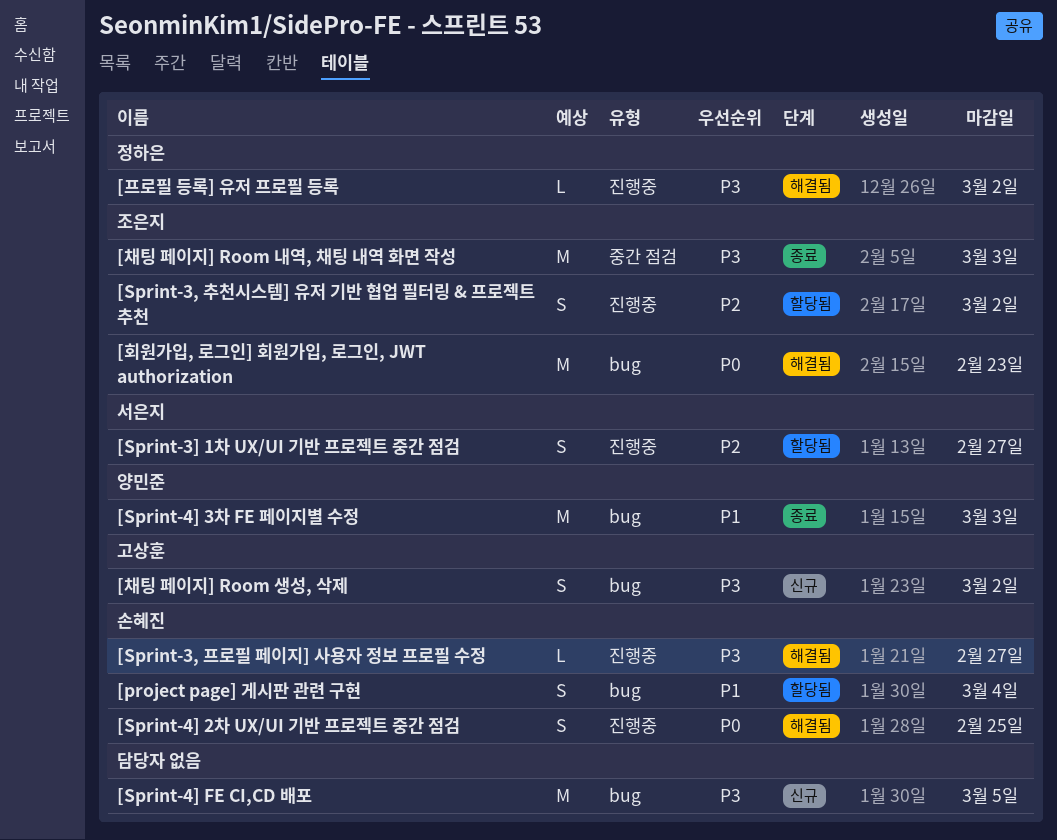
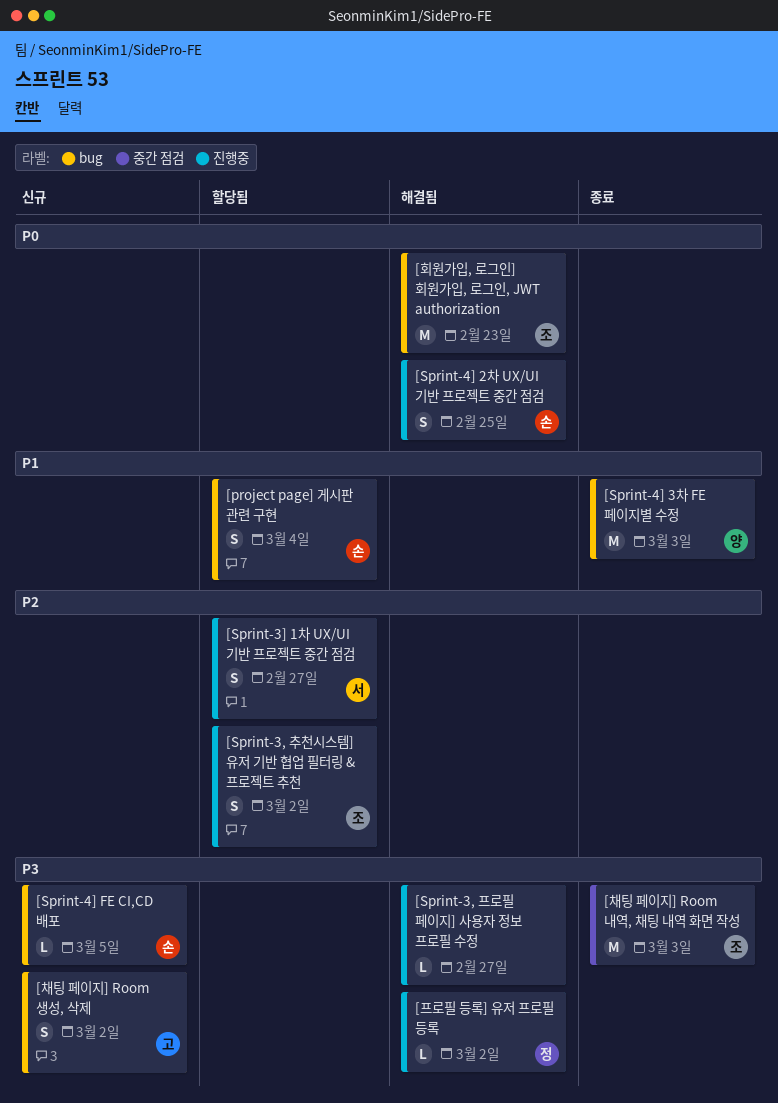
[Sprint-3, 프로필 페이지] 사용자 정보 프로필 수정, owner: 손혜진 -> none
[Sprint-4] FE CI,CD 배포, owner: none -> 손혜진
[Sprint-4] FE CI,CD 배포, estimate: M -> L

